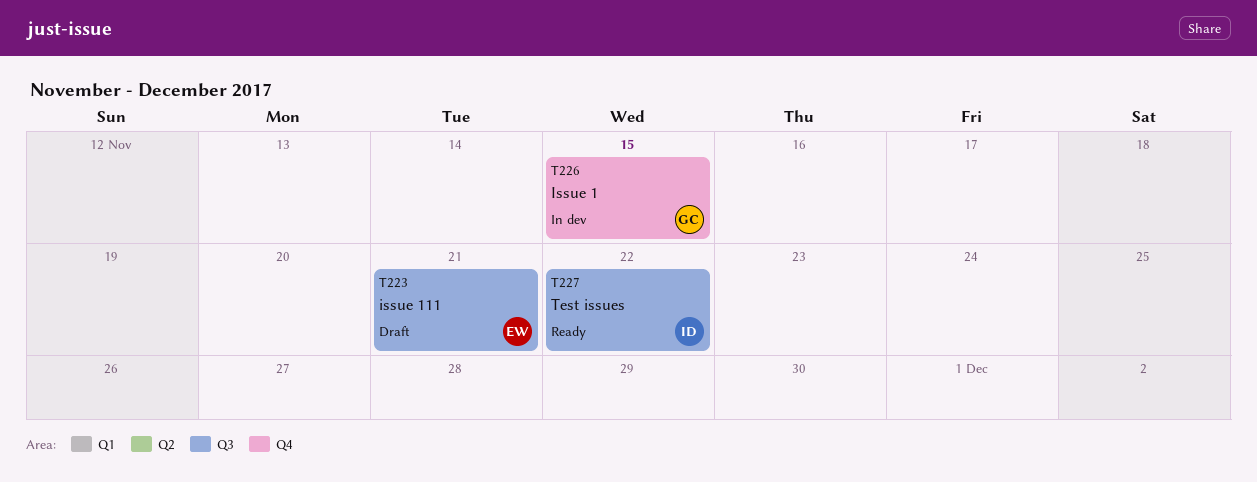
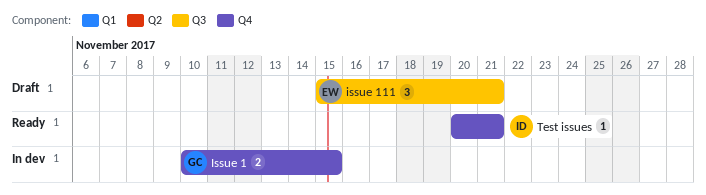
Test issues, label: Q3 -> Q4
Test issues, due: Nov 22 -> Nov 21

